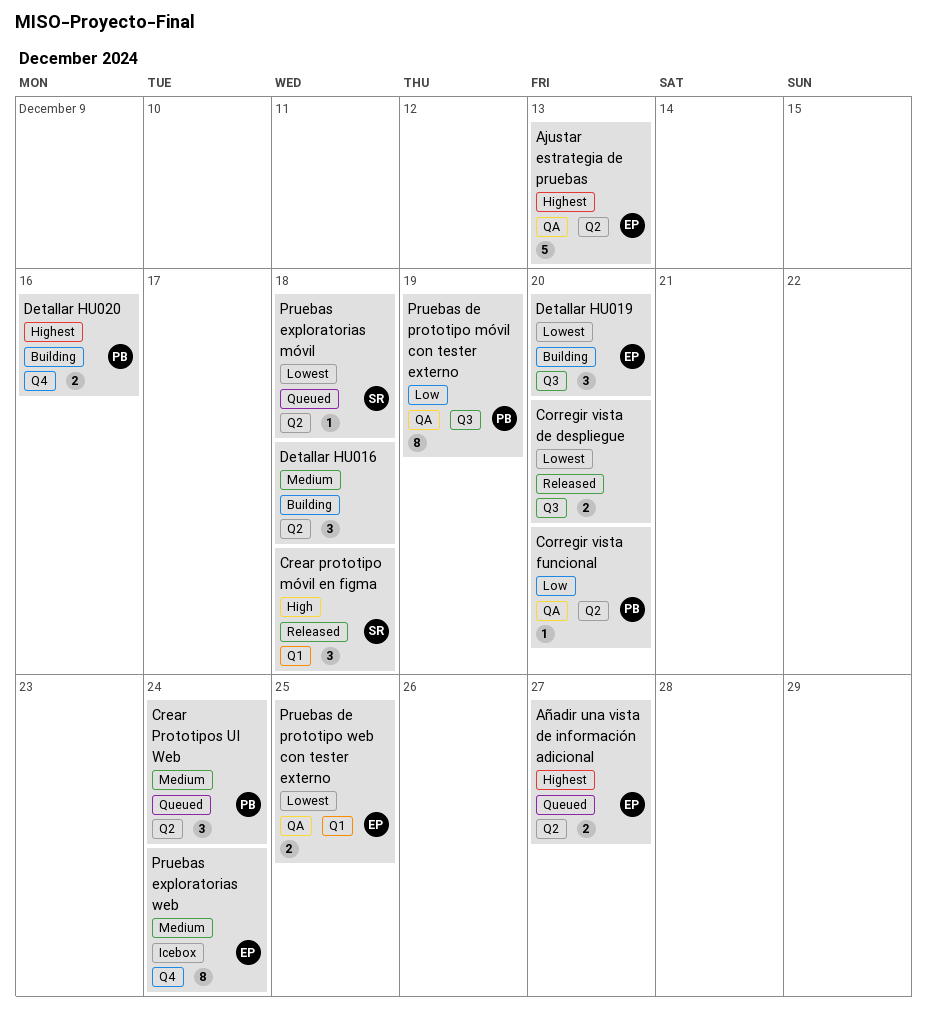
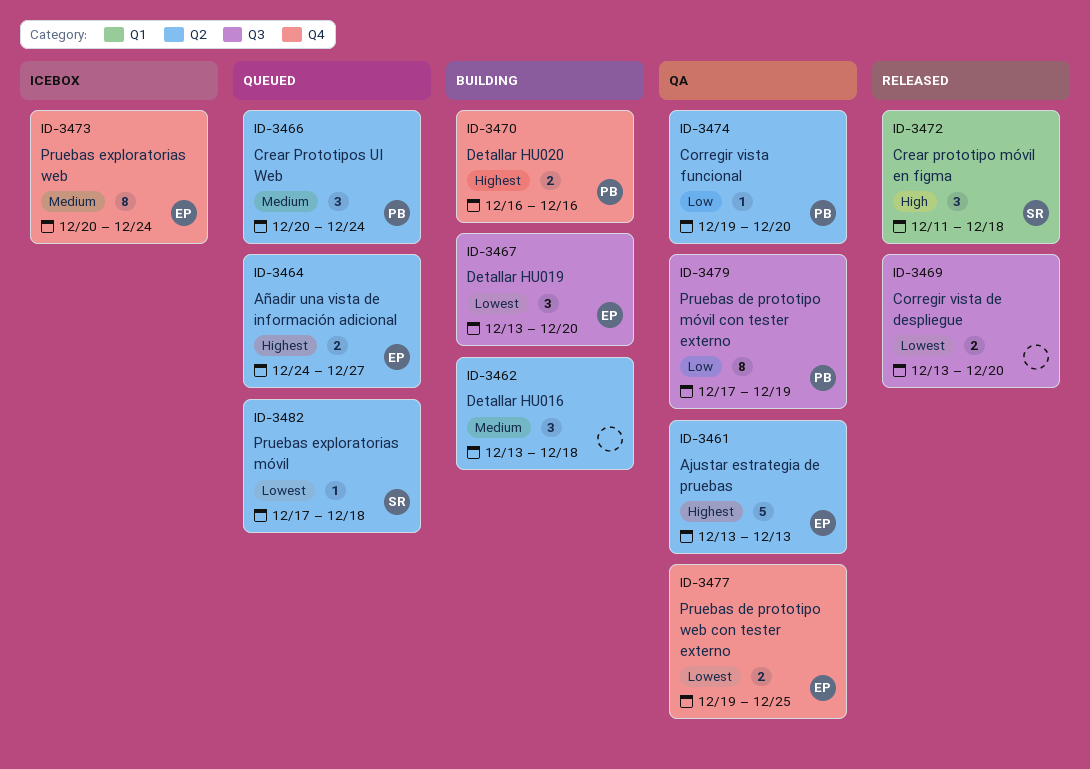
Pruebas de prototipo web con tester externo, label: Q1 -> Q4

